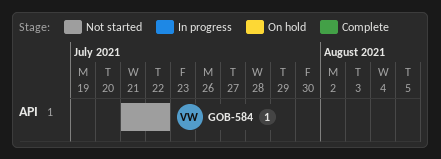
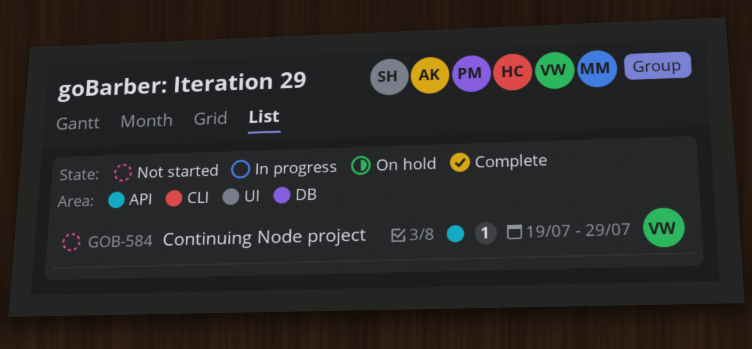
GOB-584, start: Jul 21 -> Jul 19
GOB-584, due: Jul 22 -> Jul 29

